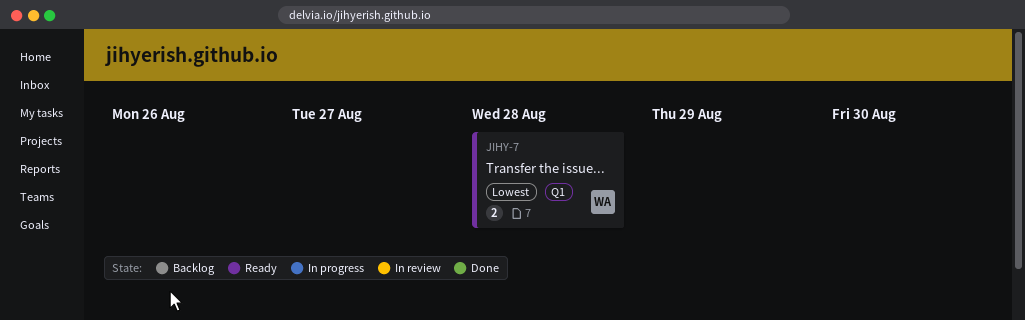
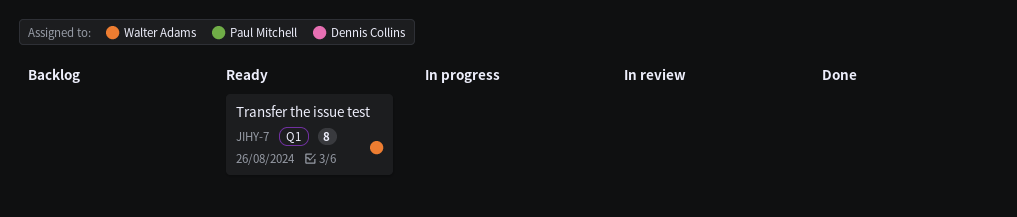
JIHY-7, estimate: 2 -> 8
JIHY-7, due: Aug 28 -> Aug 26

